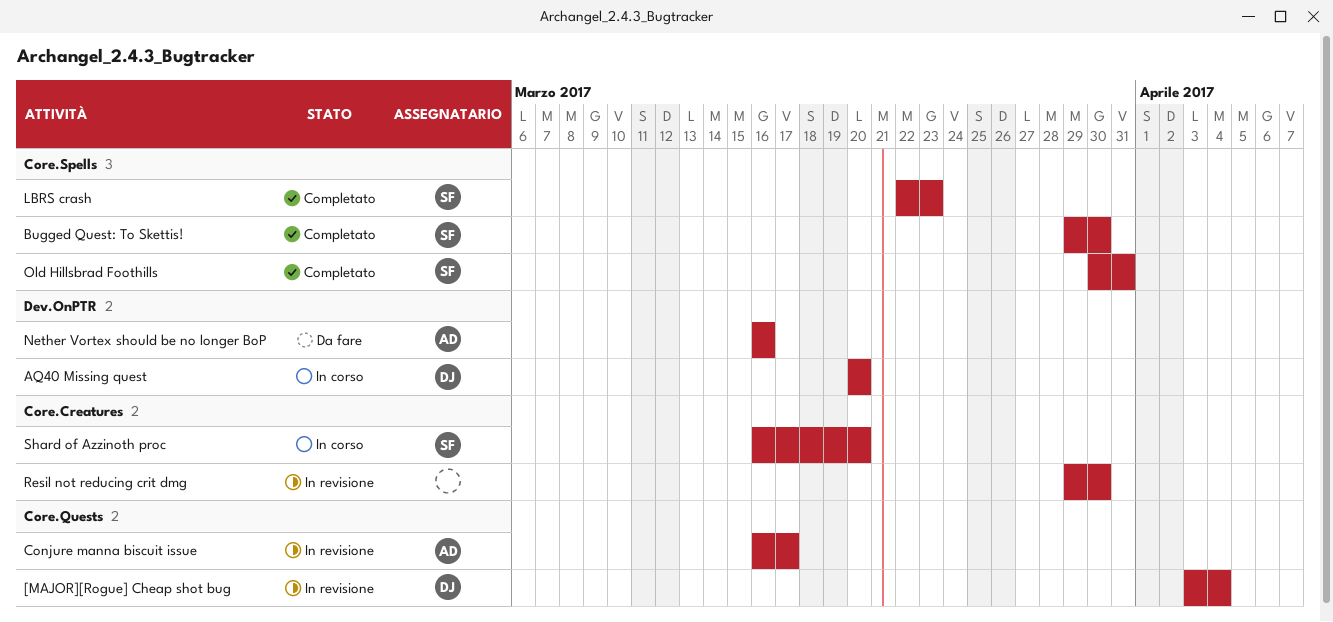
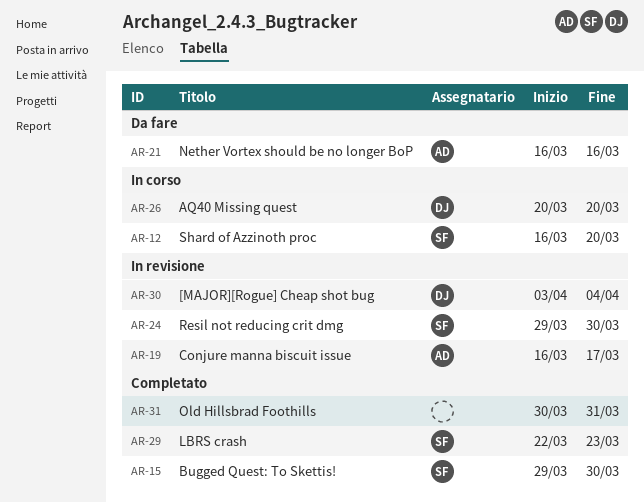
Old Hillsbrad Foothills, owner: SF -> none
Resil not reducing crit dmg, owner: none -> SF

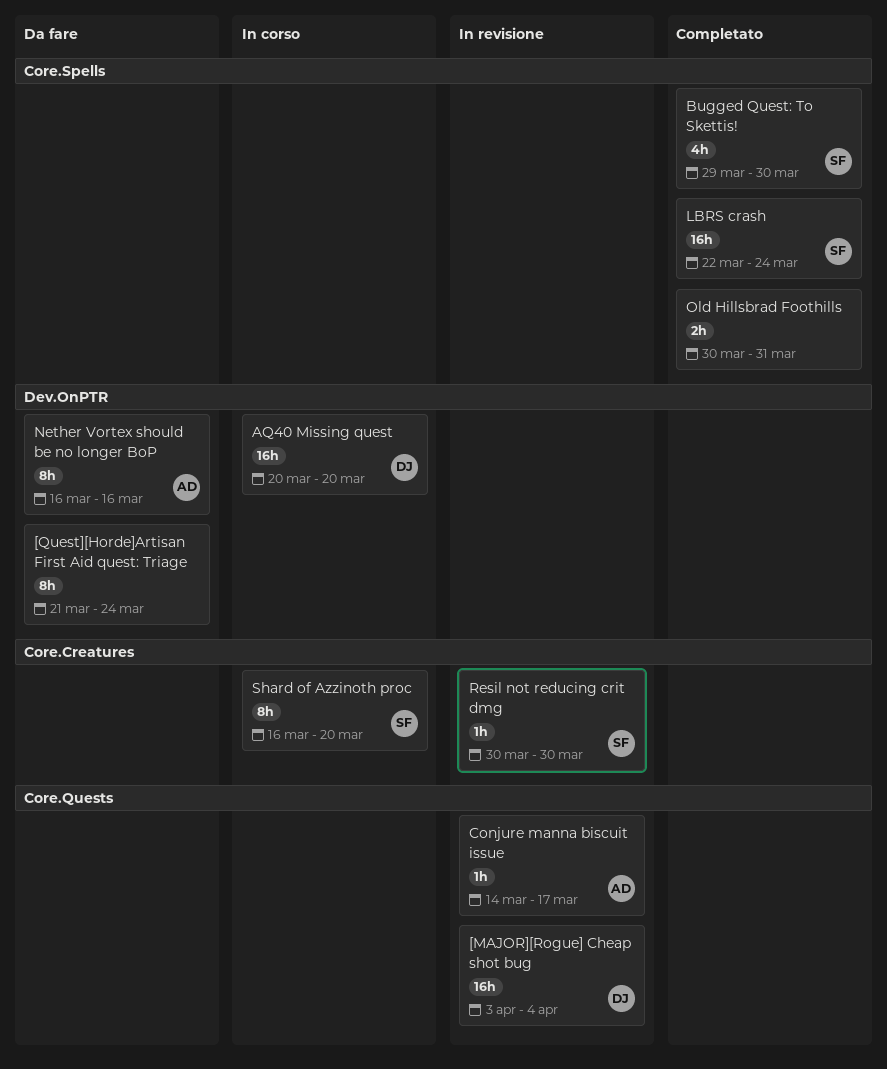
[Quest][Horde]Artisan First Aid quest: Triage: none -> present
Conjure manna biscuit issue, start: Mar 16 -> Mar 14
LBRS crash, due: Mar 23 -> Mar 24
Resil not reducing crit dmg, start: Mar 29 -> Mar 30

